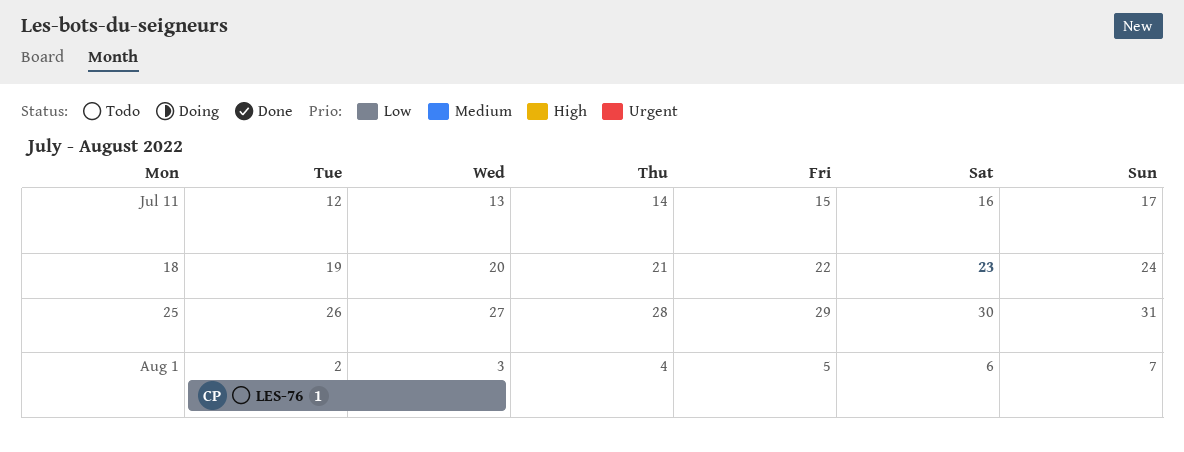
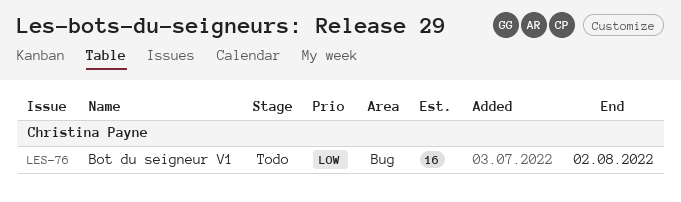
LES-76, estimate: 1 -> 16
LES-76, due: Aug 3 -> Aug 2

